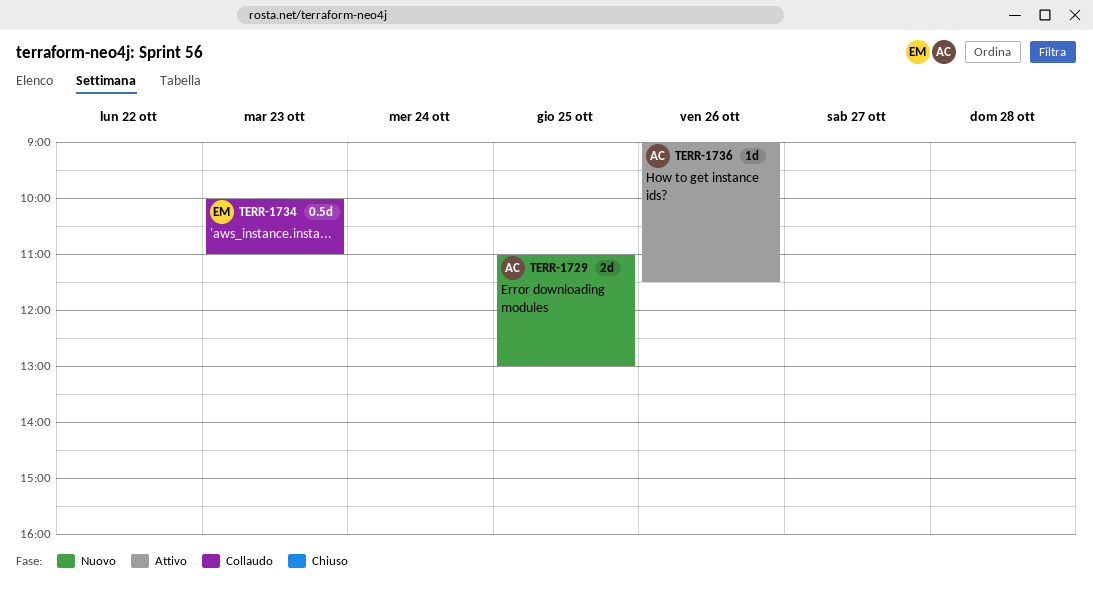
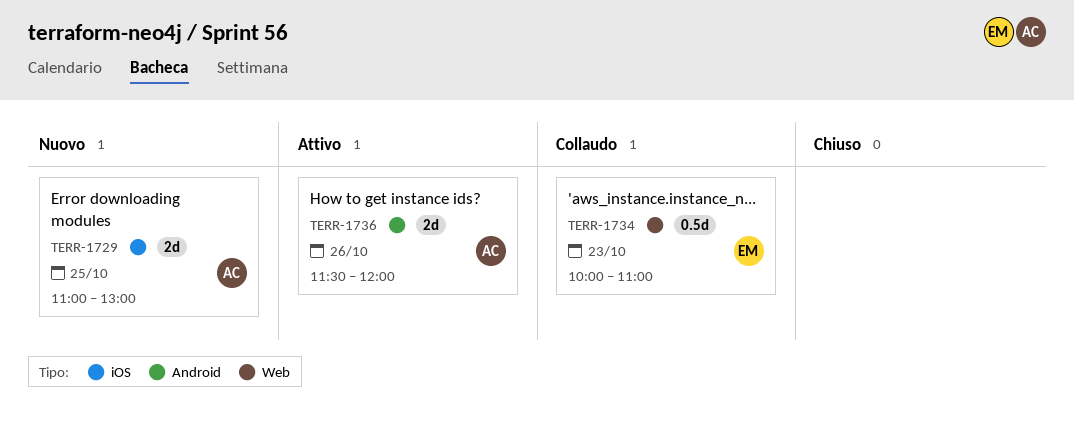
TERR-1736, estimate: 1d -> 2d
TERR-1736, begins: 09:00 -> 11:30
TERR-1736, ends: 11:30 -> 12:00

